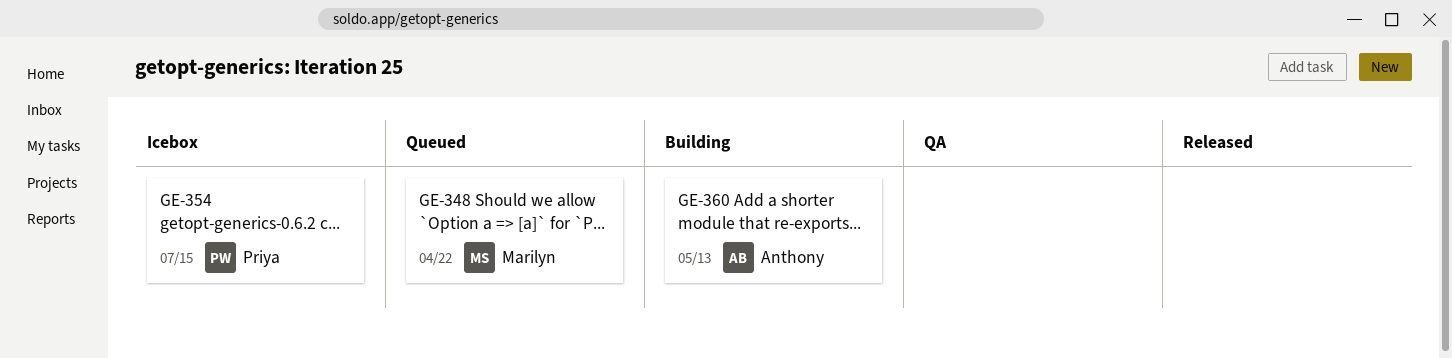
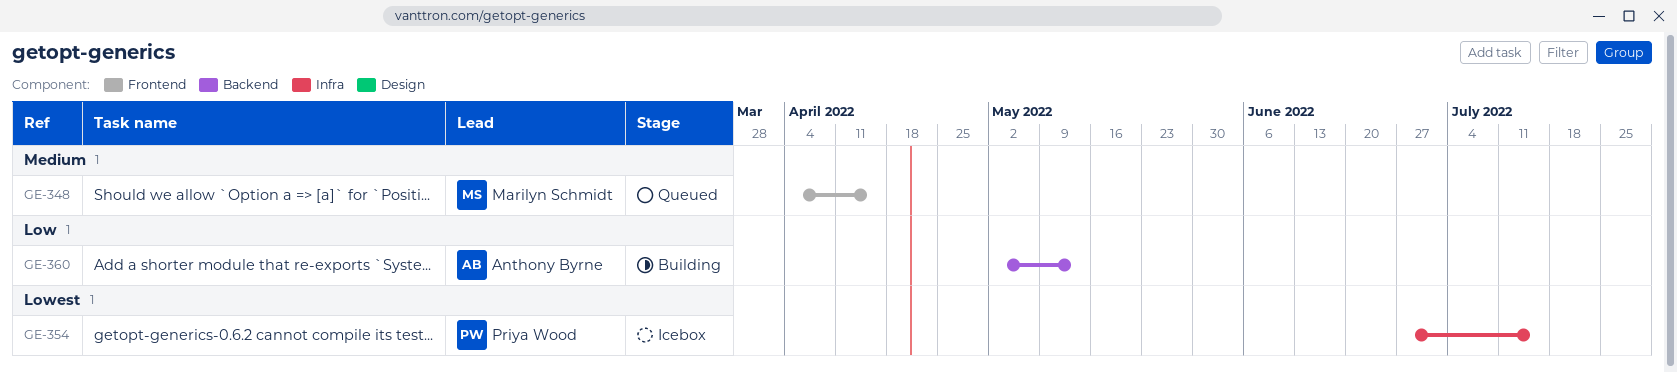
GE-348, due: Apr 22 -> Apr 15

